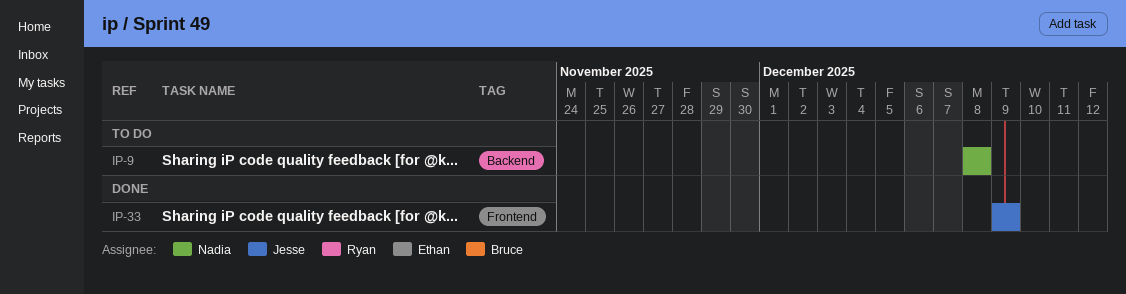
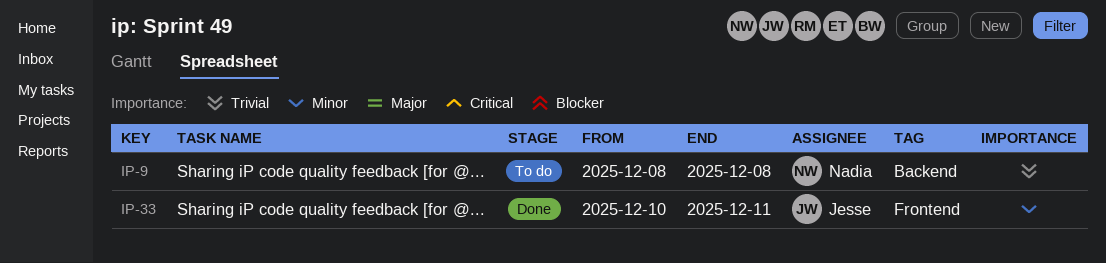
IP-33, start: Dec 9 -> Dec 10
IP-33, due: Dec 9 -> Dec 11

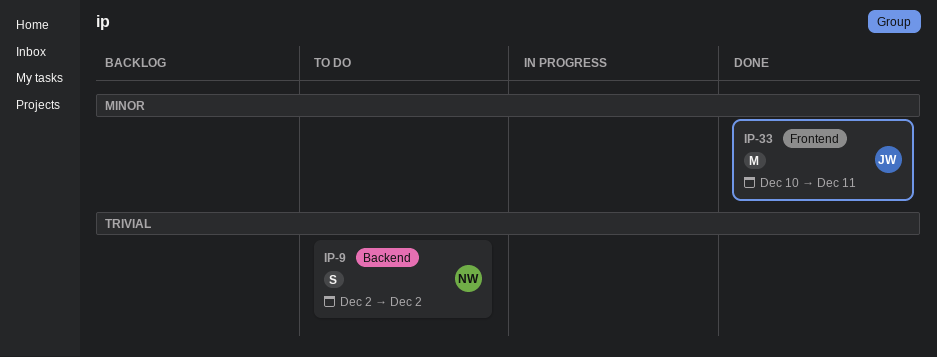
IP-9, start: Dec 8 -> Dec 2
IP-9, due: Dec 8 -> Dec 2

